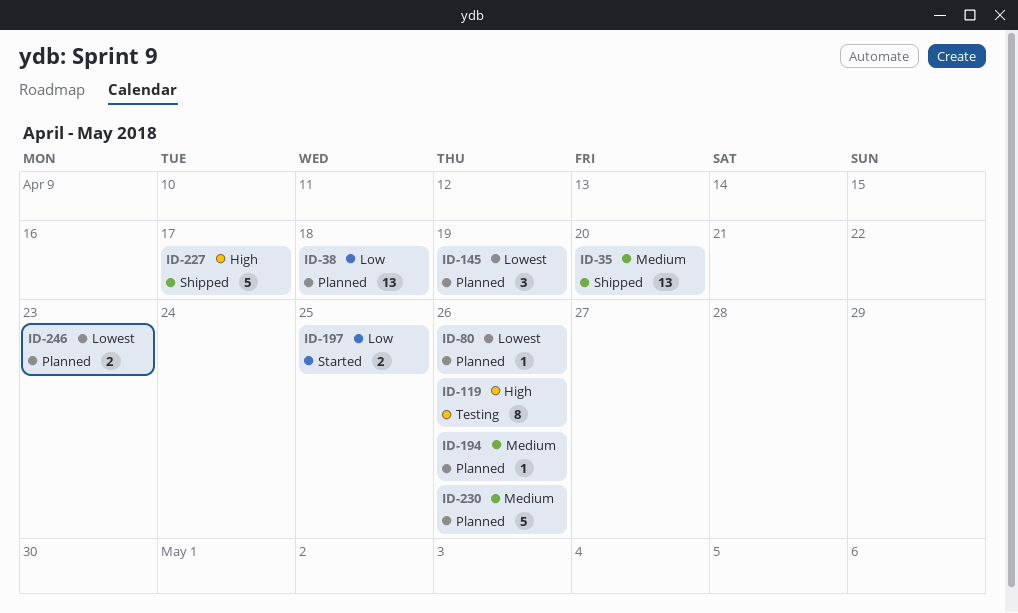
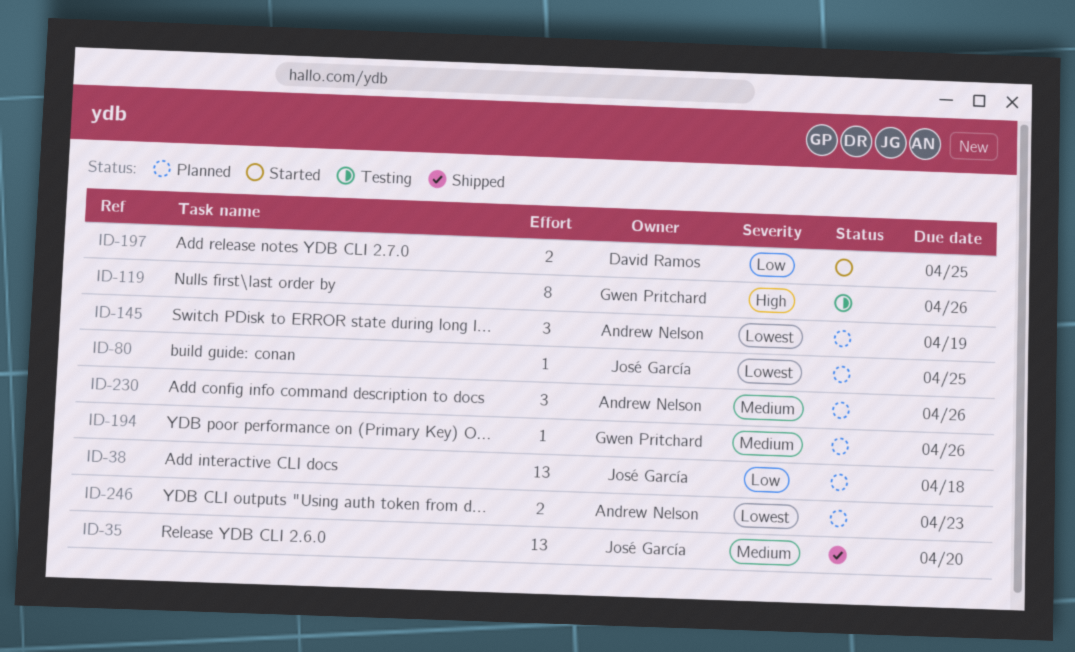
ID-80, due: Apr 26 -> Apr 25
ID-227: present -> none
ID-230, estimate: 5 -> 3

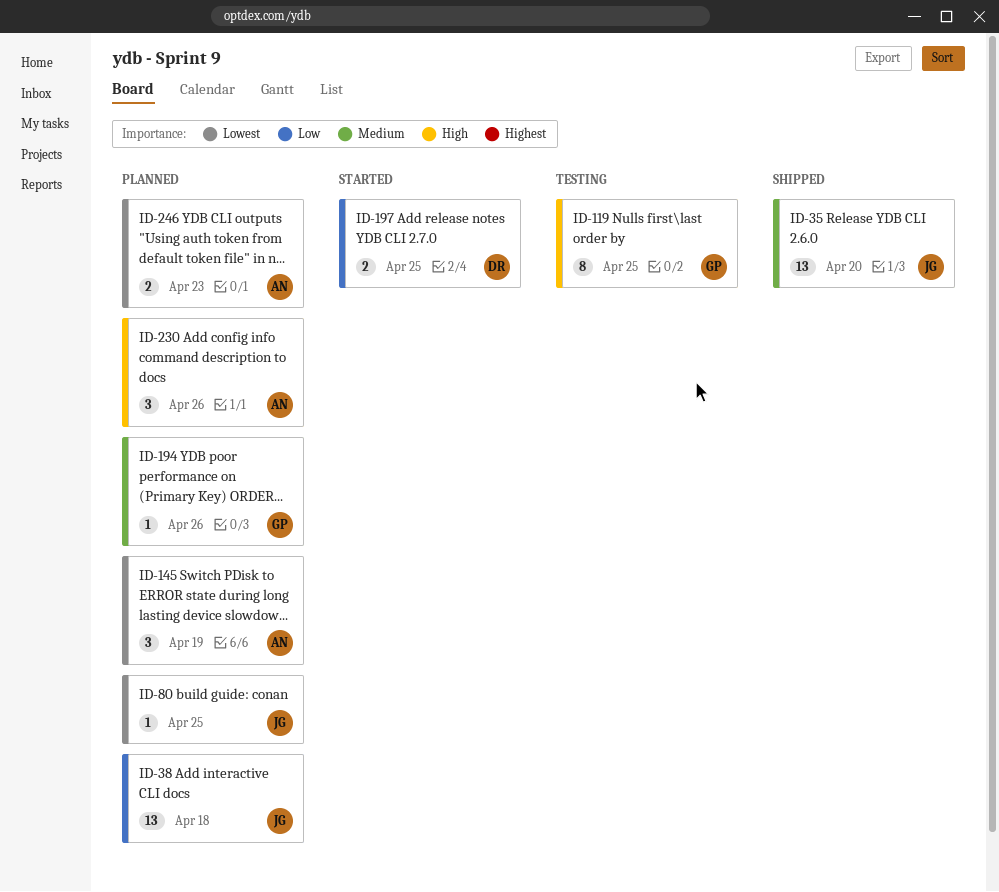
ID-119, due: Apr 26 -> Apr 25
ID-230, priority: Medium -> High

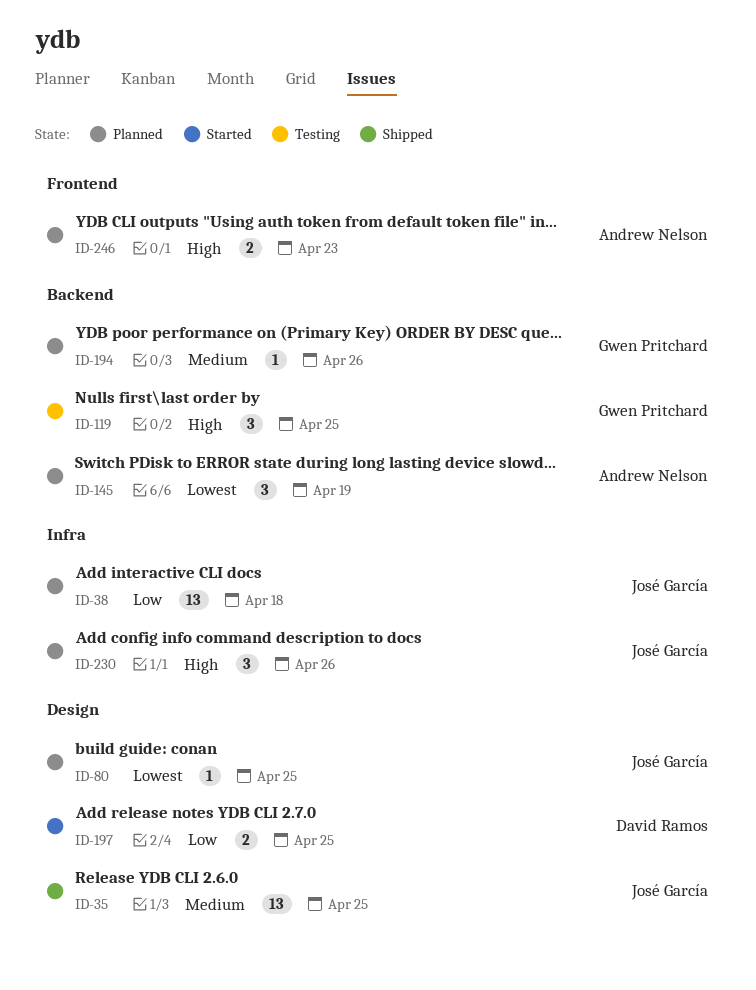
ID-35, due: Apr 20 -> Apr 25
ID-119, estimate: 8 -> 3
ID-230, owner: Andrew Nelson -> José García
ID-246, priority: Lowest -> High

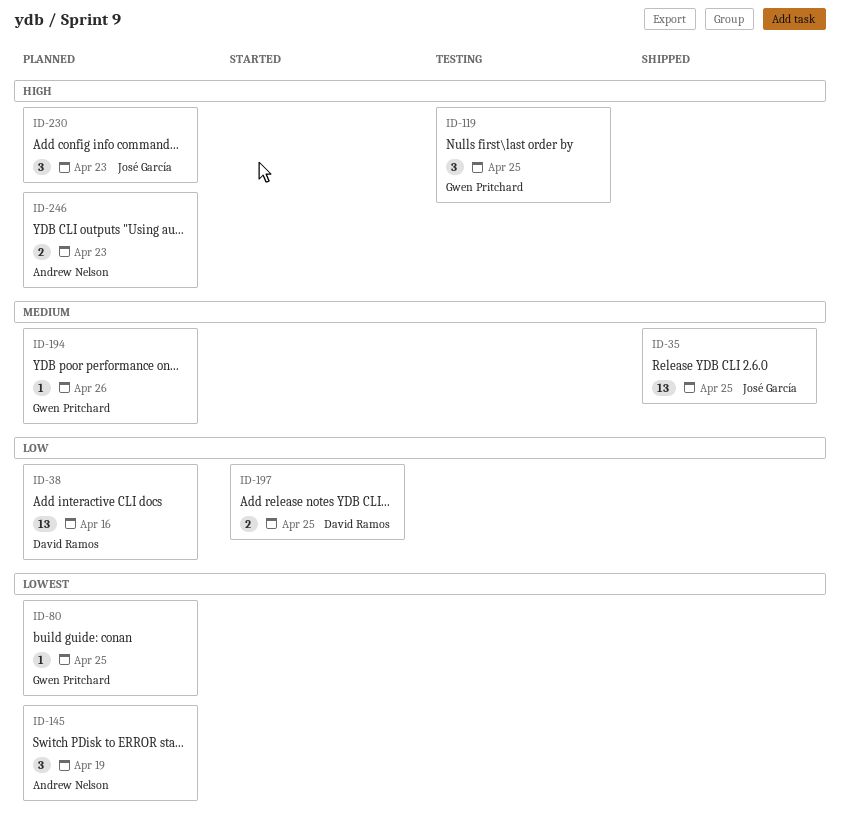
ID-38, owner: José García -> David Ramos
ID-38, due: Apr 18 -> Apr 16
ID-80, owner: José García -> Gwen Pritchard
ID-230, due: Apr 26 -> Apr 23

